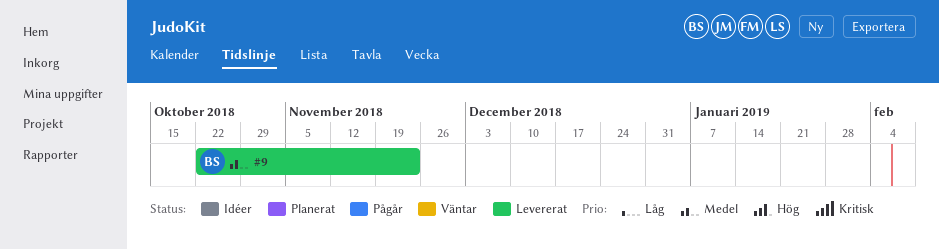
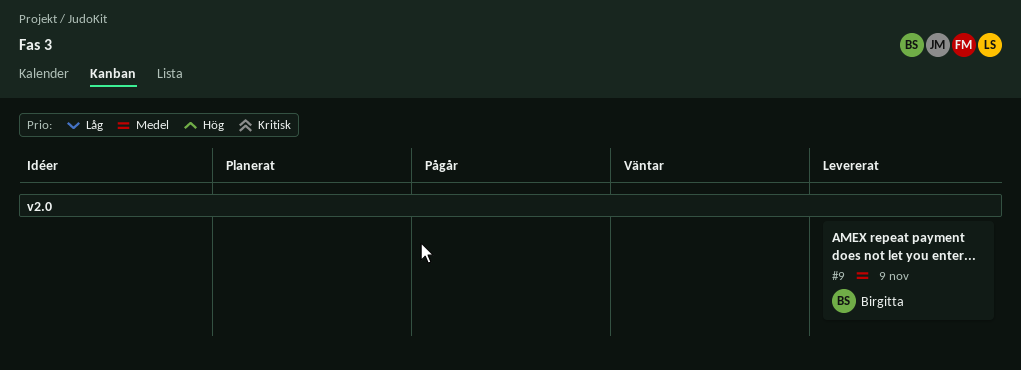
#9, due: Nov 23 -> Nov 9

